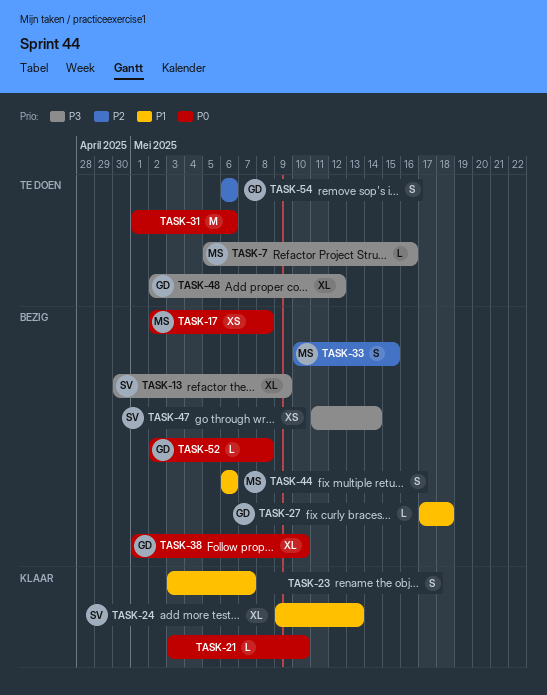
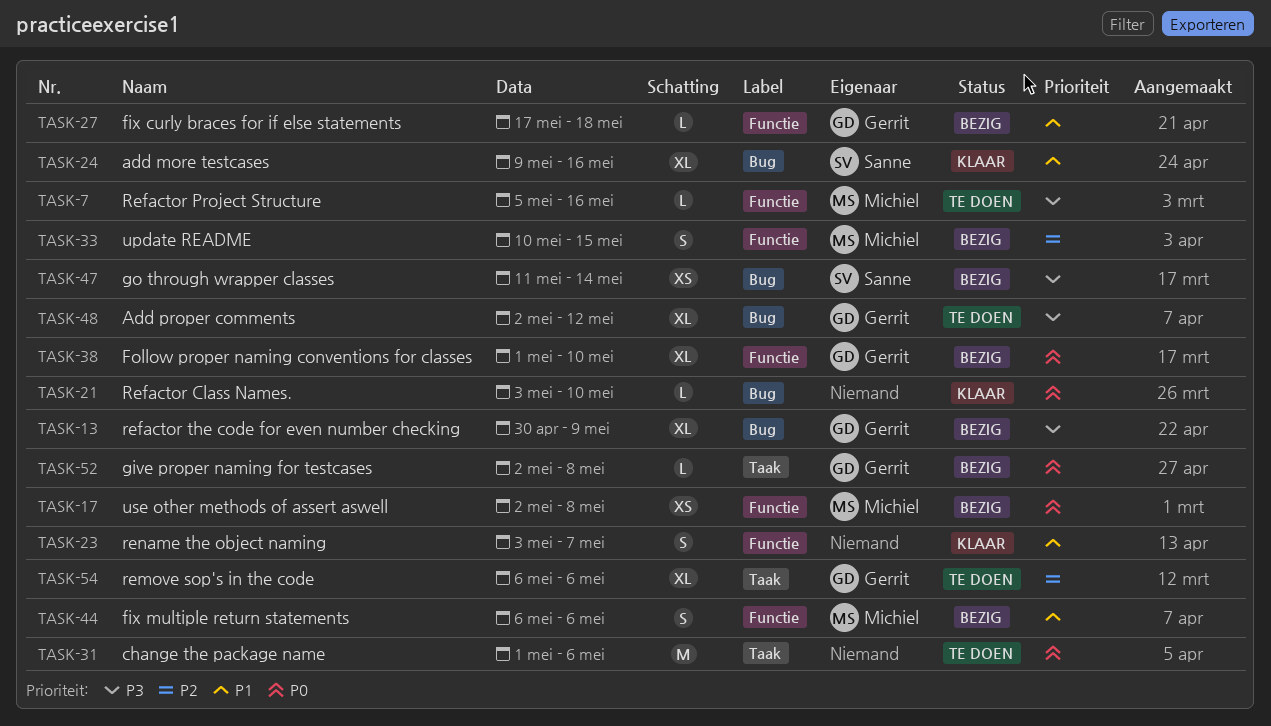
TASK-13, owner: Sanne -> Gerrit
TASK-24, due: May 13 -> May 16
TASK-54, estimate: S -> XL

